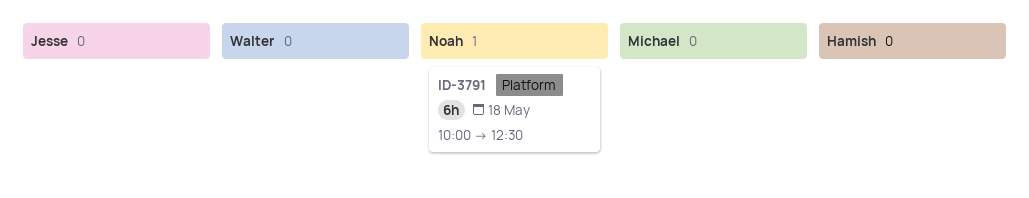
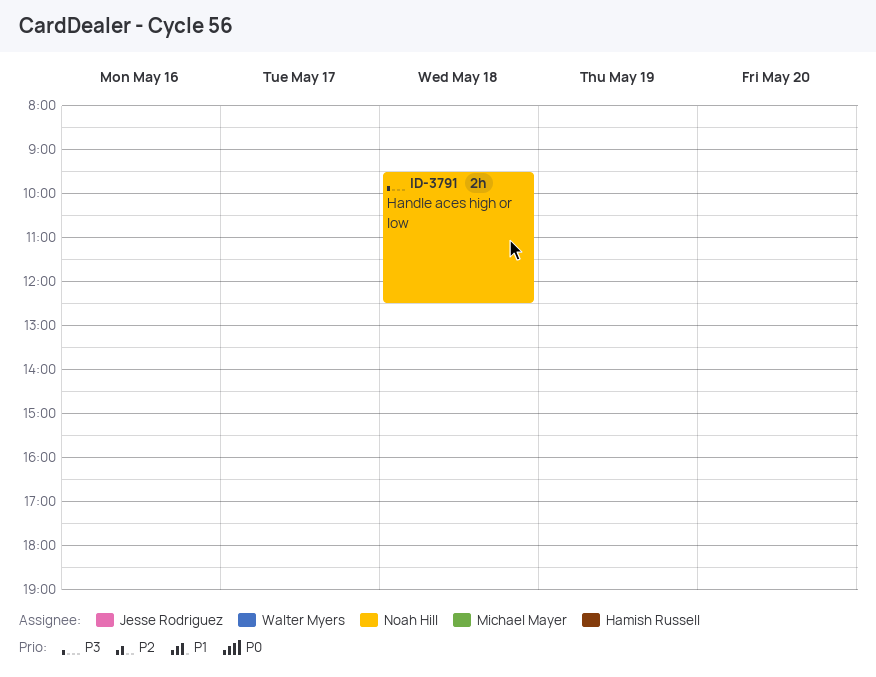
ID-3791, estimate: 6h -> 2h
ID-3791, begins: 10:00 -> 09:30

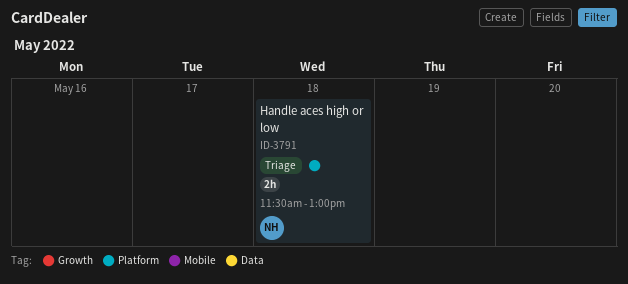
ID-3791, begins: 09:30 -> 11:30
ID-3791, ends: 12:30 -> 13:00

